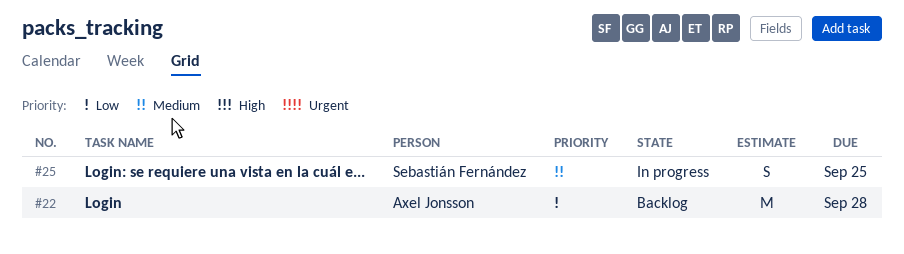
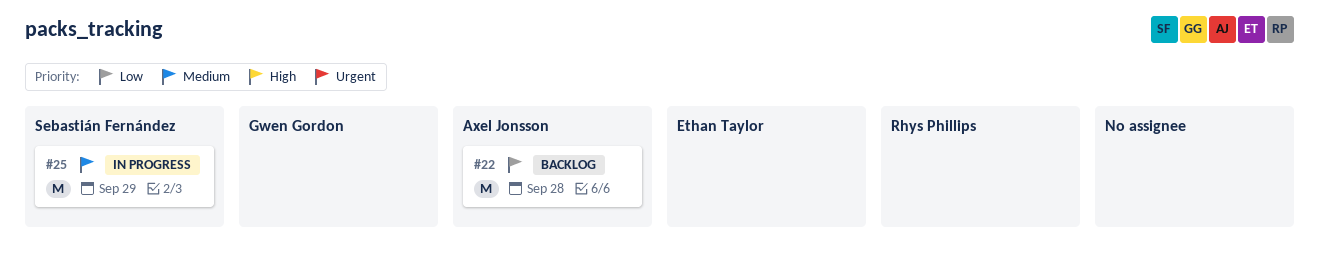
#25, estimate: S -> M
#25, due: Sep 25 -> Sep 29

